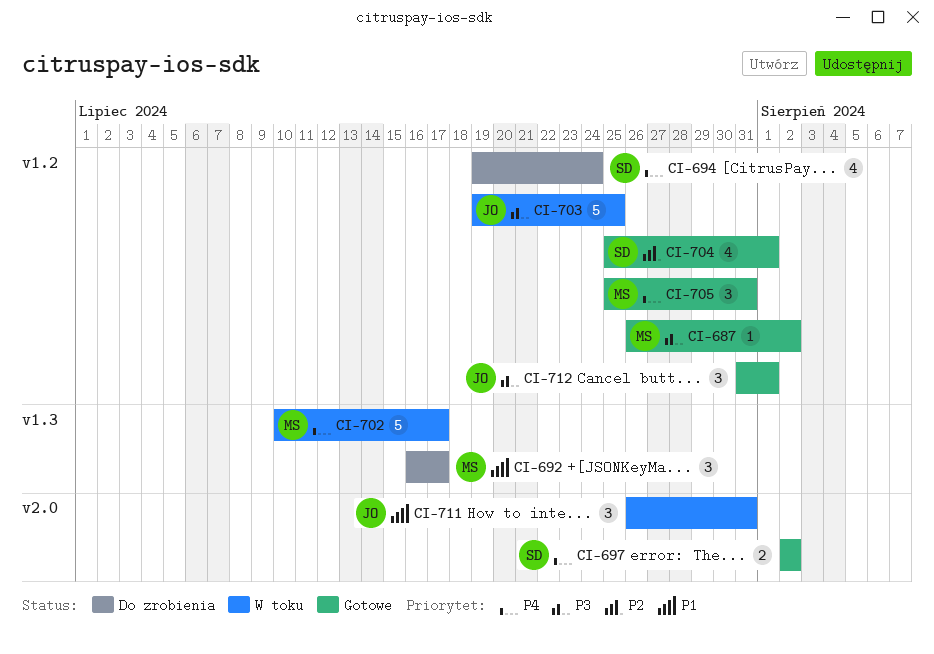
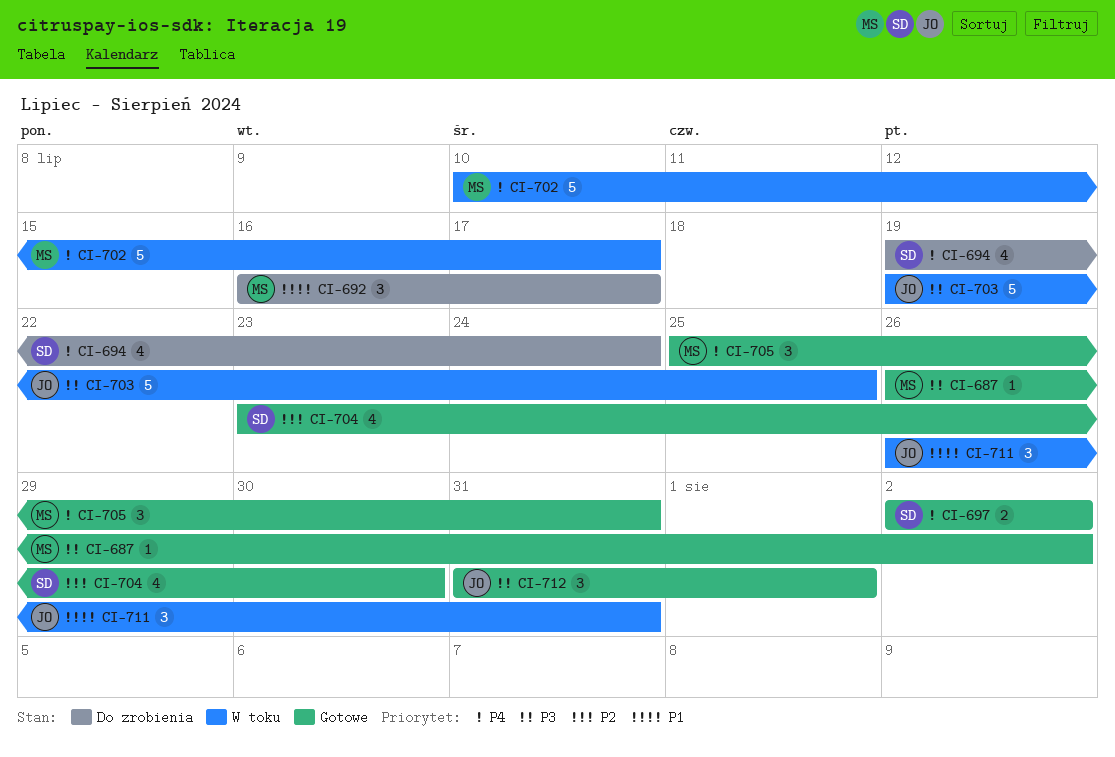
CI-704, start: Jul 25 -> Jul 23
CI-704, due: Aug 1 -> Jul 30

